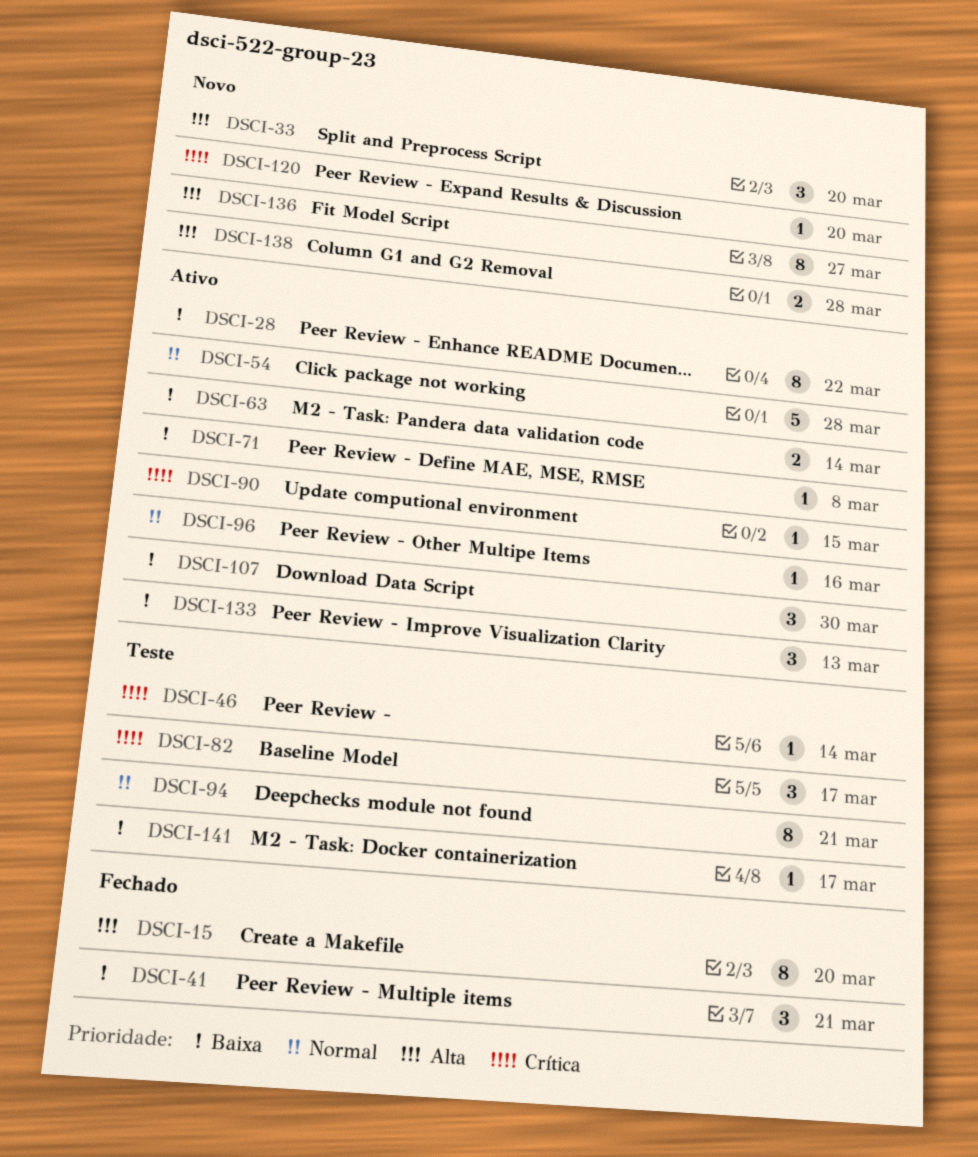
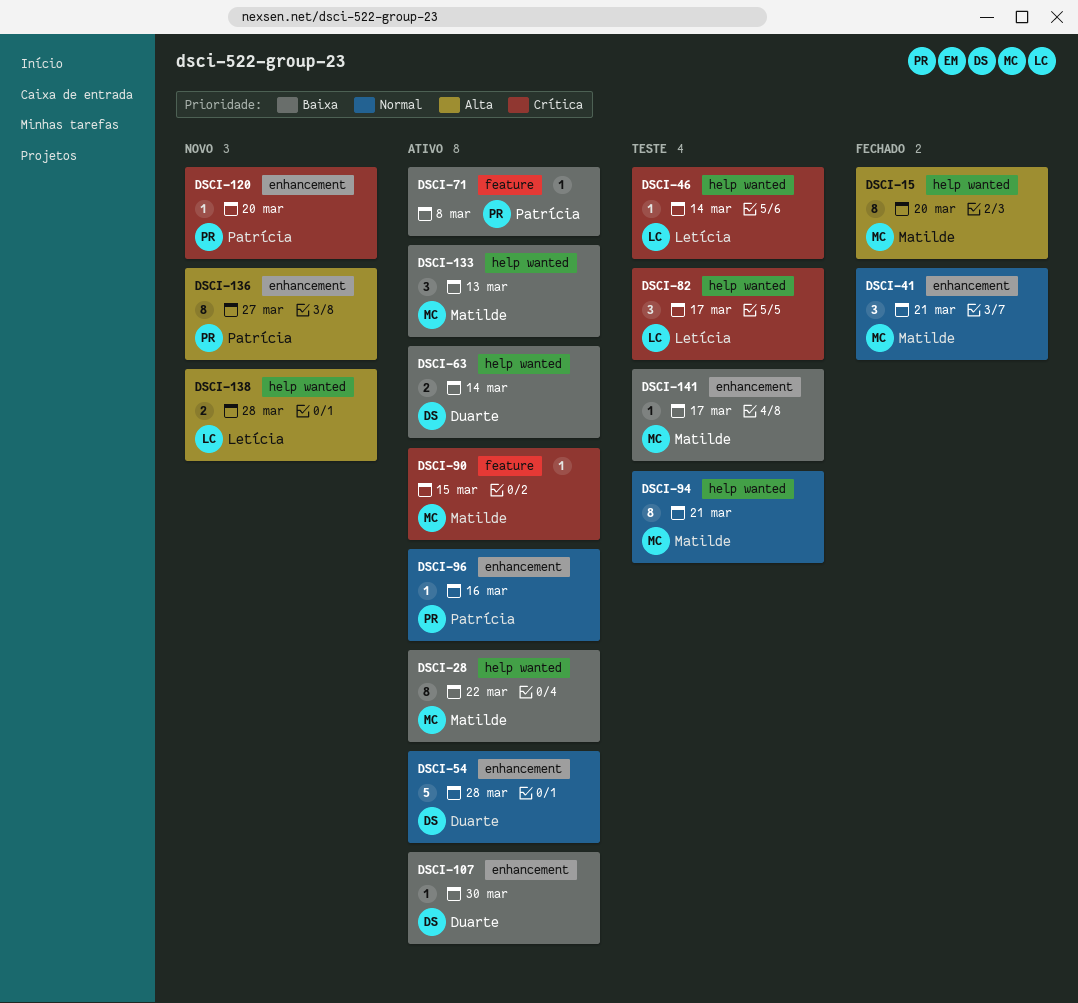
DSCI-33: present -> none
DSCI-41, priority: Baixa -> Normal
DSCI-107, estimate: 3 -> 1

